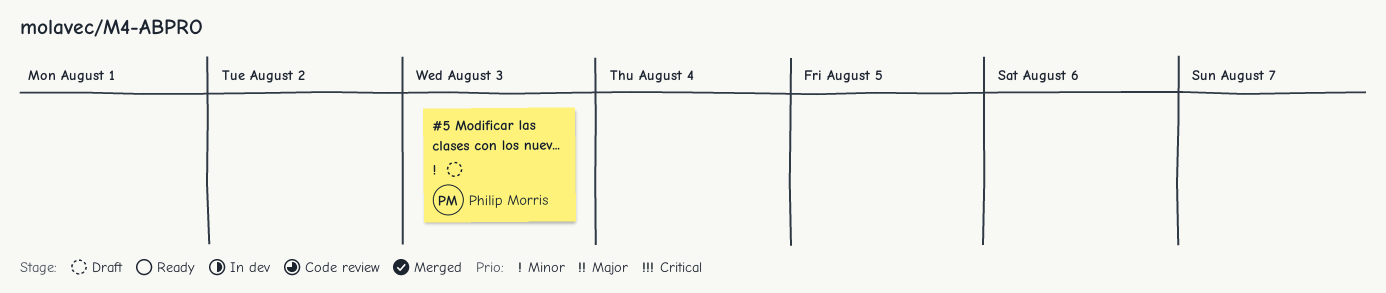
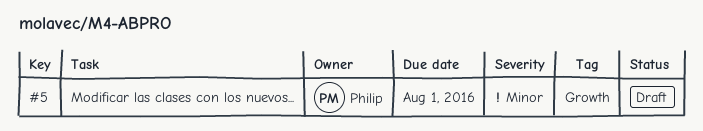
#5, due: Aug 3 -> Aug 1

